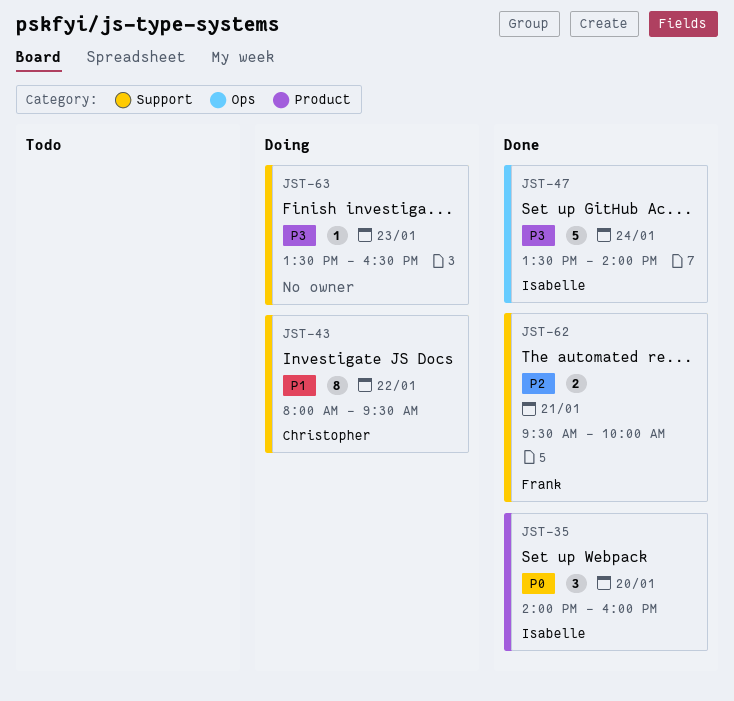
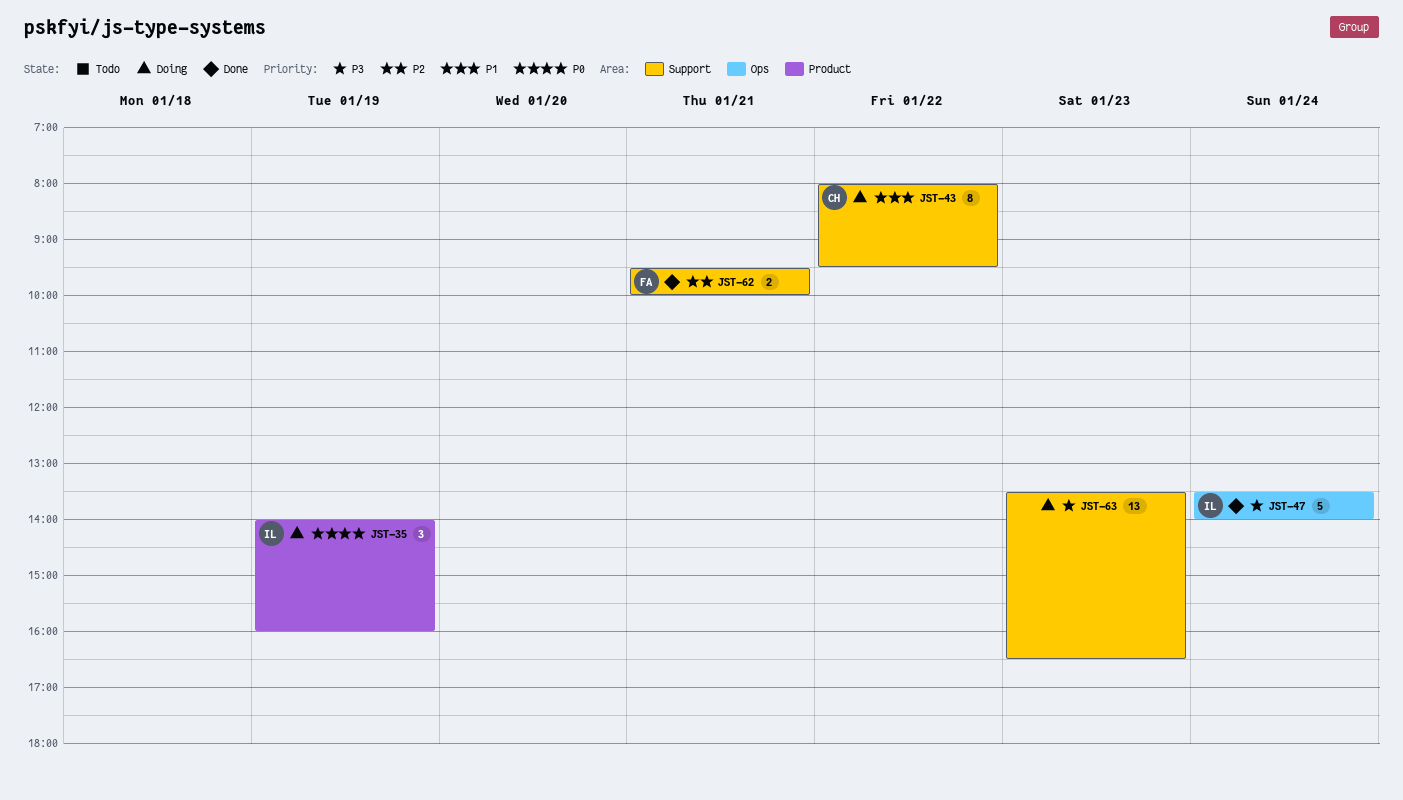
JST-35, status: Done -> Doing
JST-35, day: Jan 20 -> Jan 19
JST-63, estimate: 1 -> 13

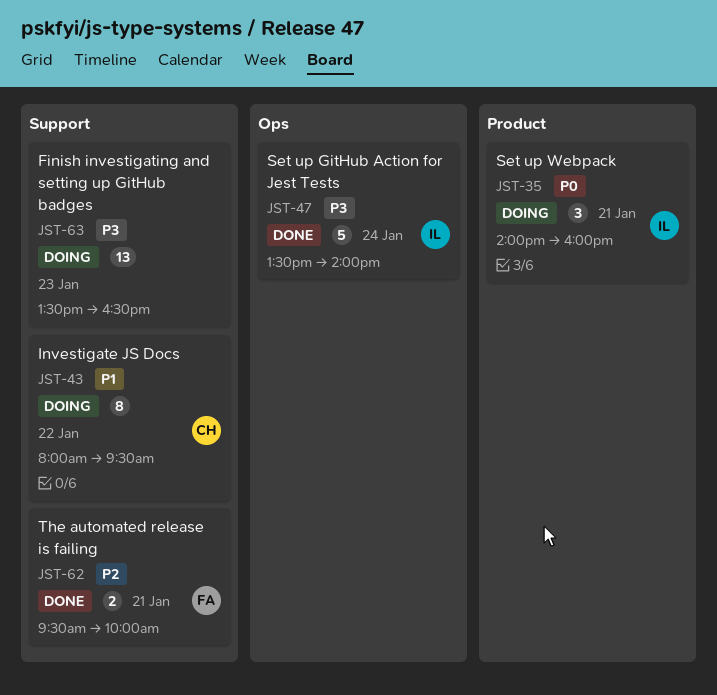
JST-35, day: Jan 19 -> Jan 21

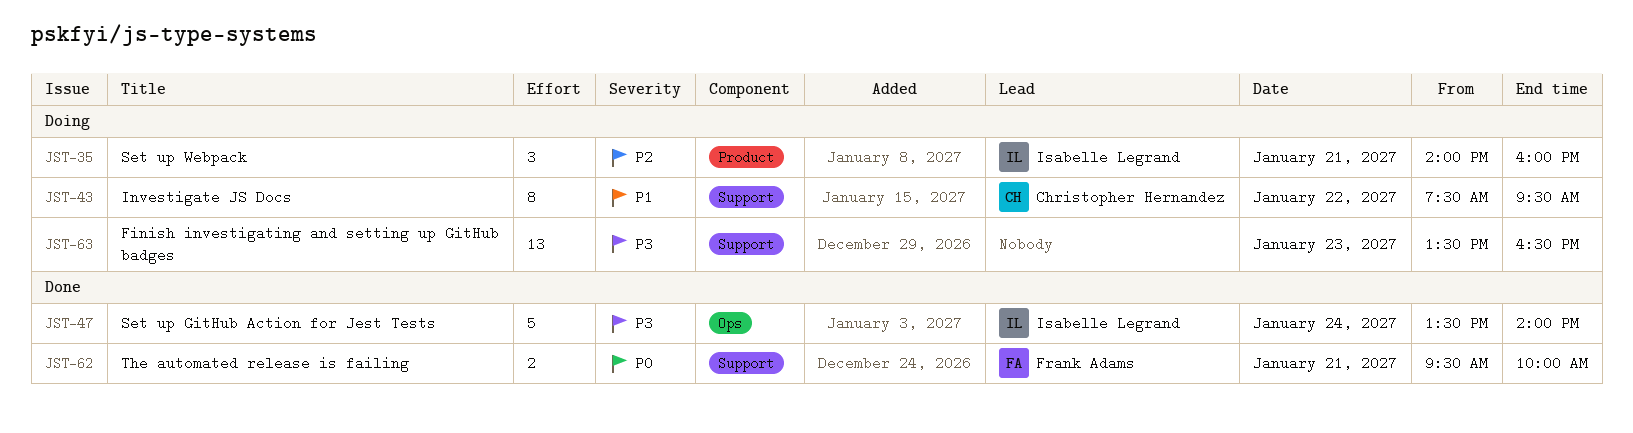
JST-35, priority: P0 -> P2
JST-43, begins: 08:00 -> 07:30
JST-62, priority: P2 -> P0

